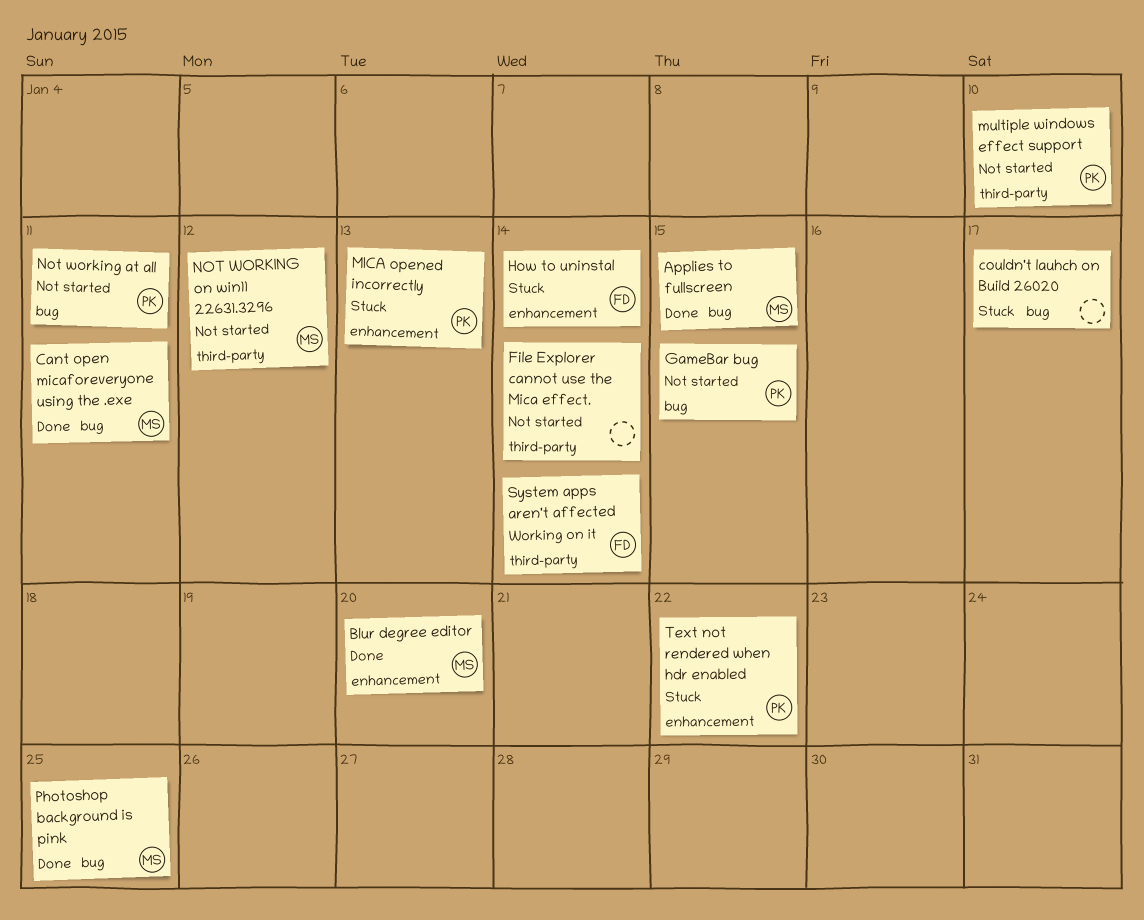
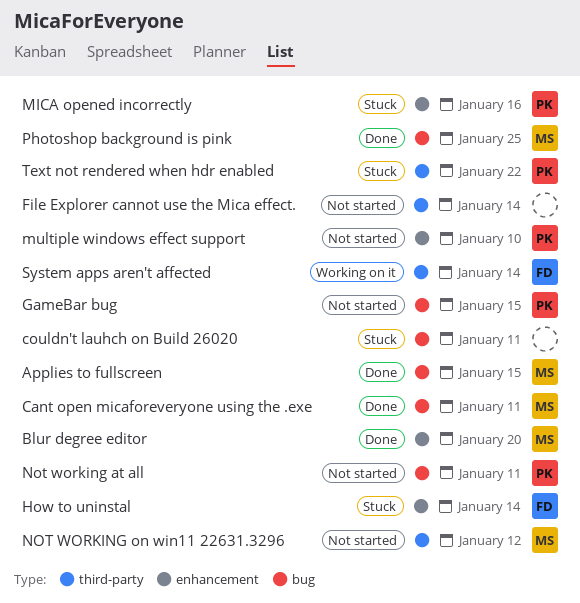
couldn't lauhch on Build 26020, due: Jan 17 -> Jan 11
MICA opened incorrectly, due: Jan 13 -> Jan 16
multiple windows effect support, label: third-party -> enhancement
Text not rendered when hdr enabled, label: enhancement -> third-party

